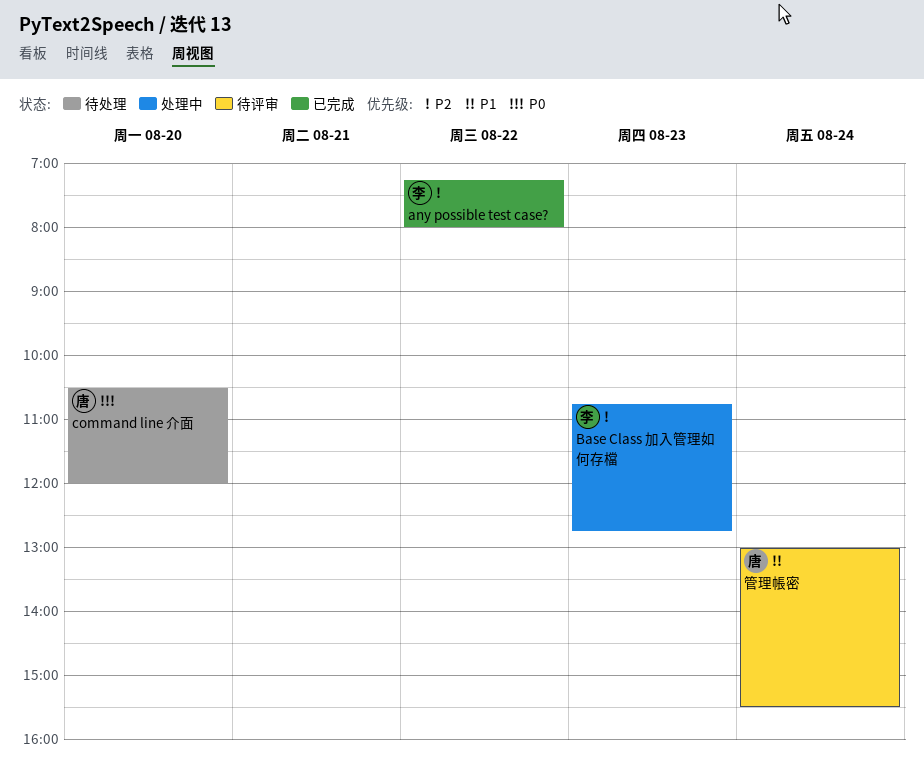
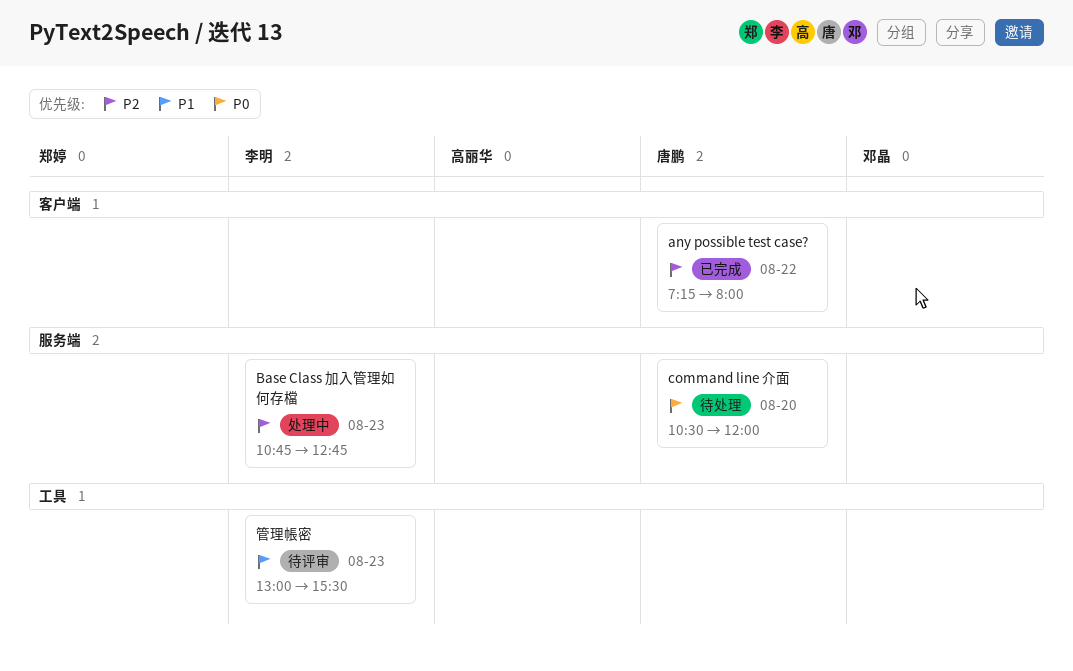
any possible test case?, owner: 李明 -> 唐鹏
管理帳密, owner: 唐鹏 -> 李明
管理帳密, day: Aug 24 -> Aug 23

